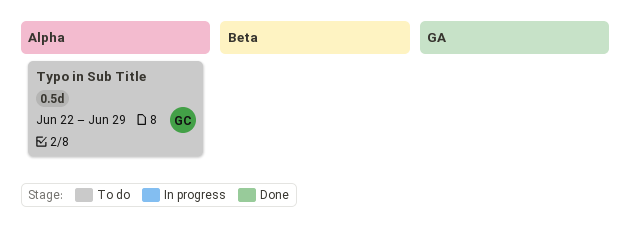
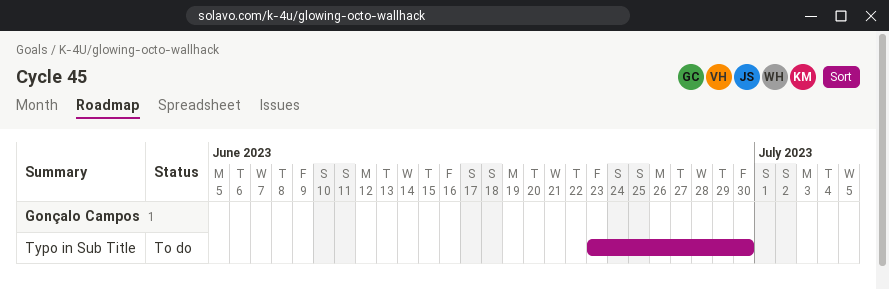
Typo in Sub Title, start: Jun 22 -> Jun 23
Typo in Sub Title, due: Jun 29 -> Jun 30

